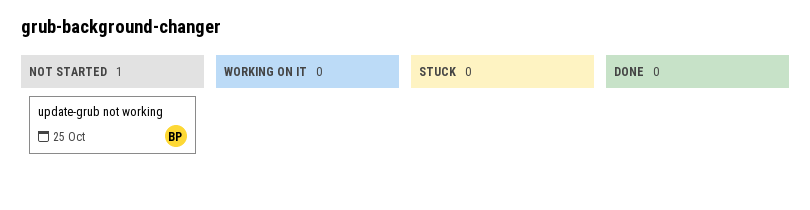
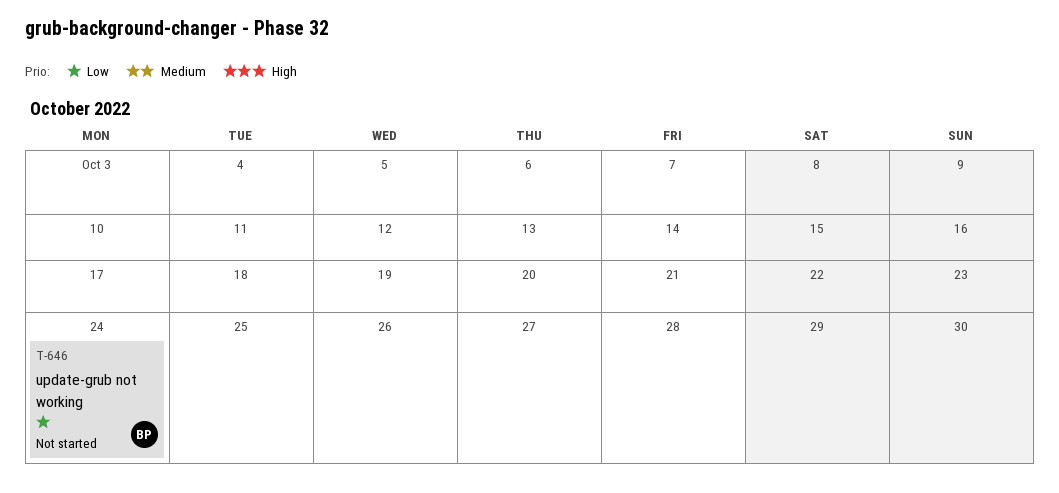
update-grub not working, due: Oct 25 -> Oct 24

